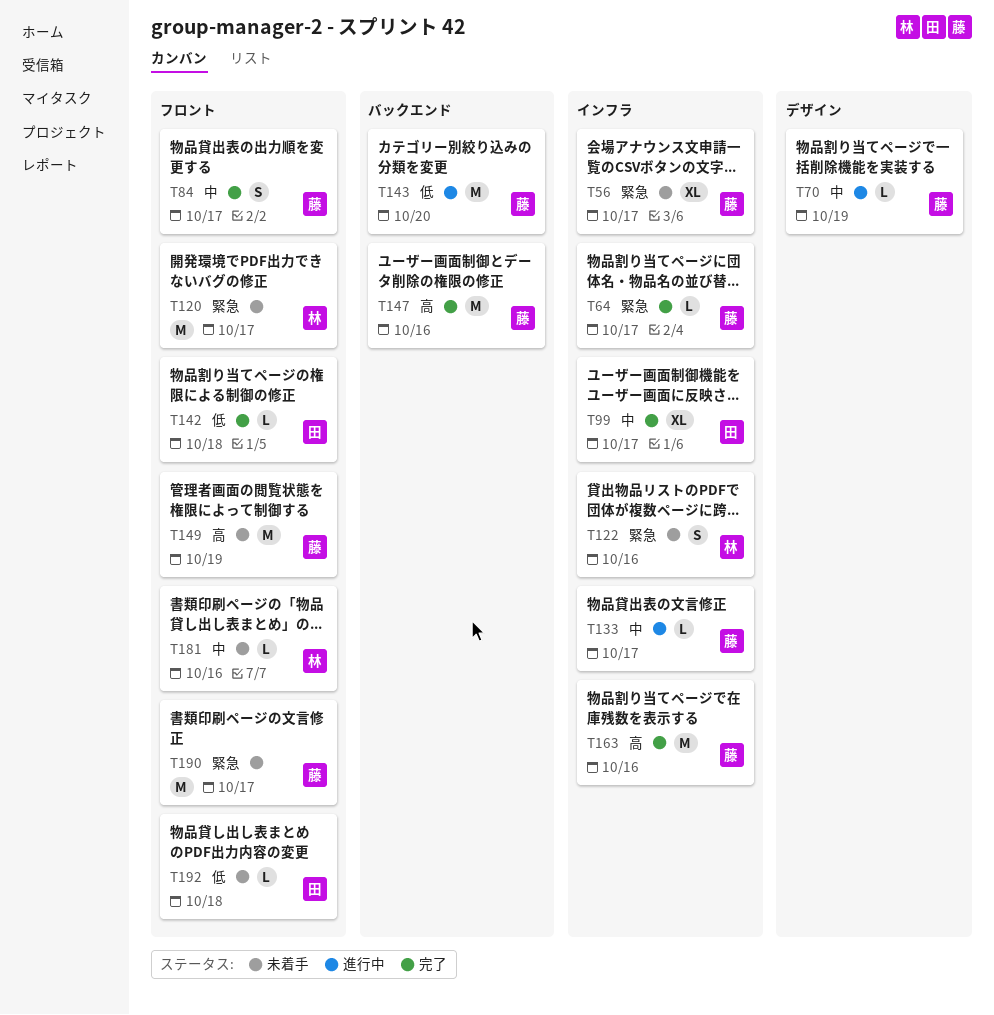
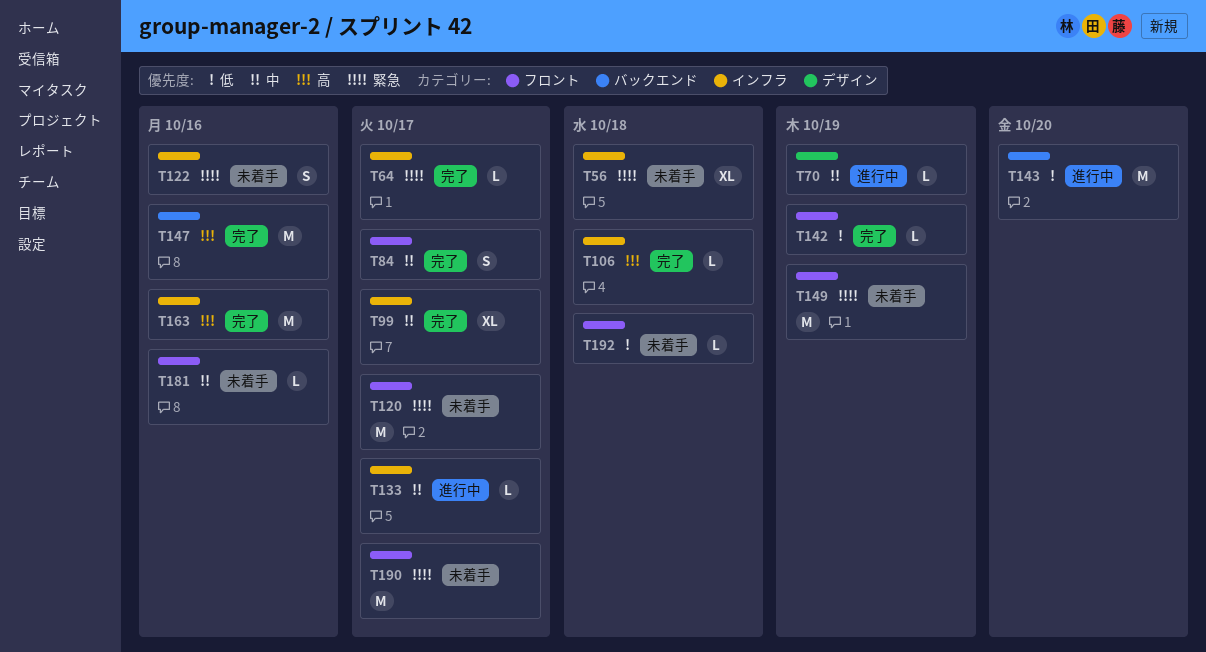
T56, due: Oct 17 -> Oct 18
T106: none -> present
T142, due: Oct 18 -> Oct 19
T149, priority: 高 -> 緊急

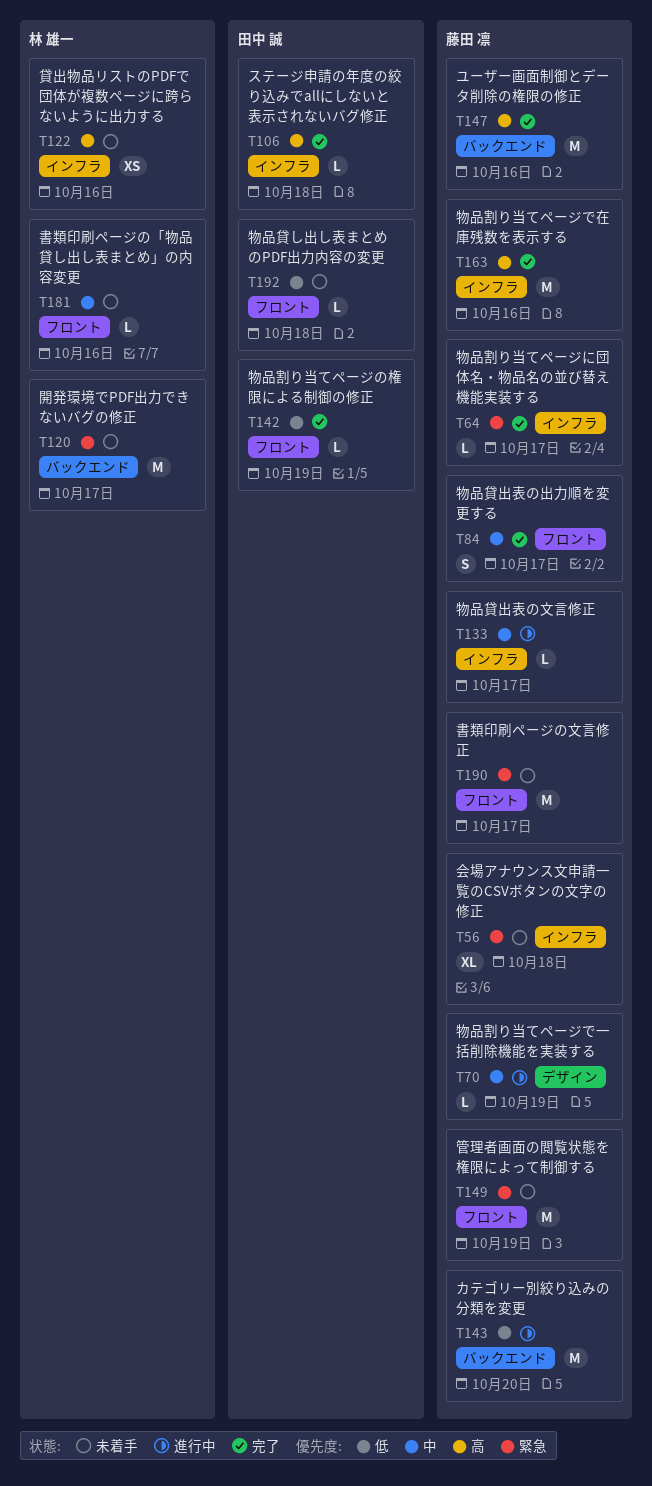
T99: present -> none
T120, label: フロント -> バックエンド
T122, priority: 緊急 -> 高
T122, estimate: S -> XS

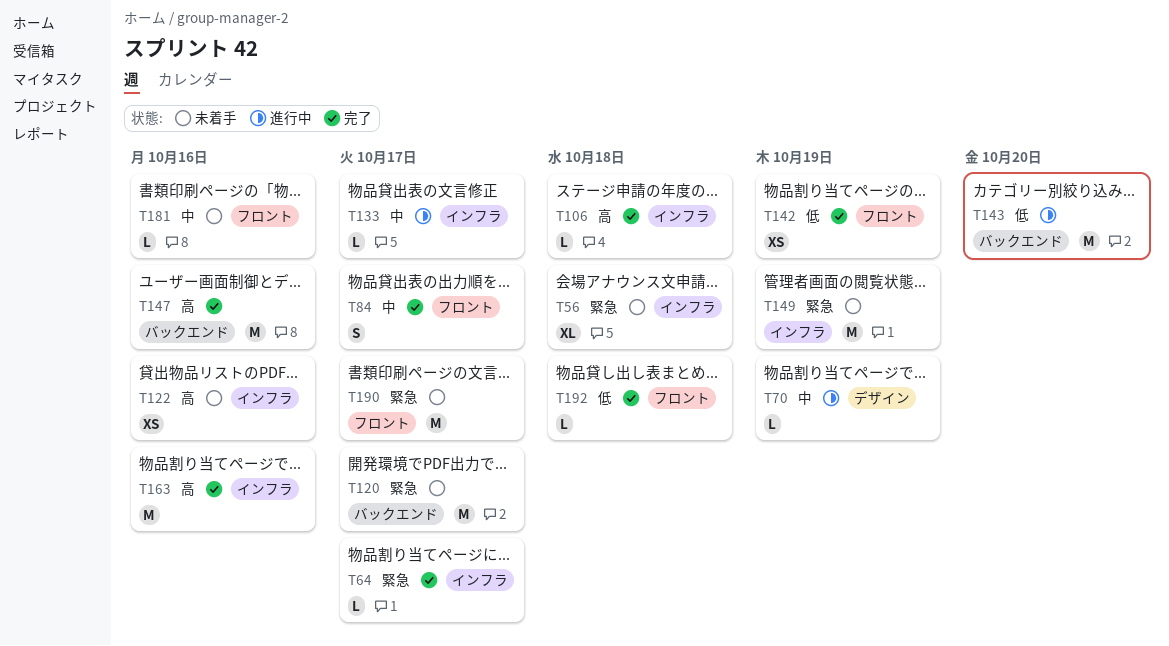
T142, estimate: L -> XS
T149, label: フロント -> インフラ
T192, status: 未着手 -> 完了

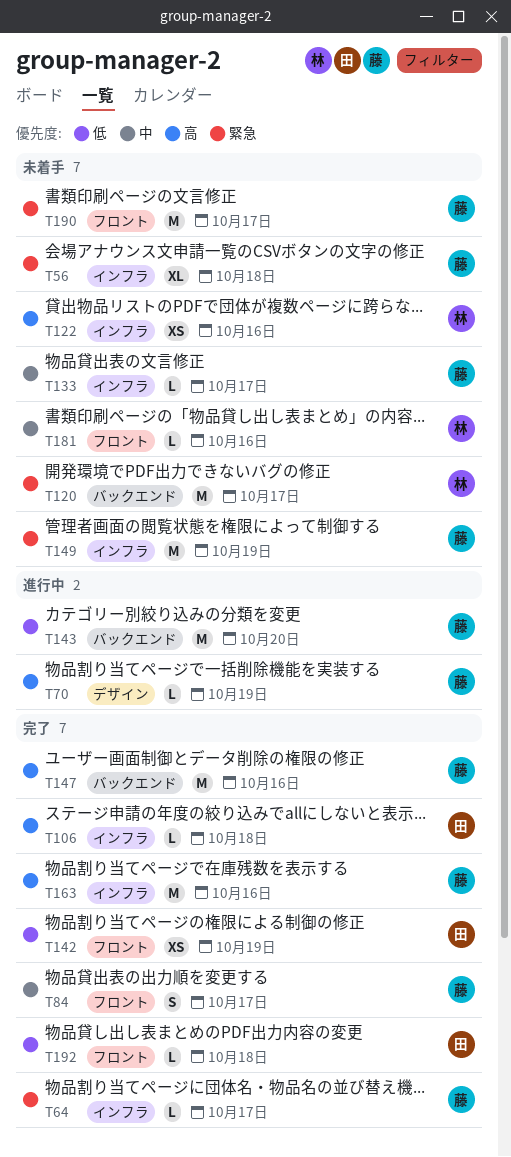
T70, priority: 中 -> 高
T133, status: 進行中 -> 未着手

